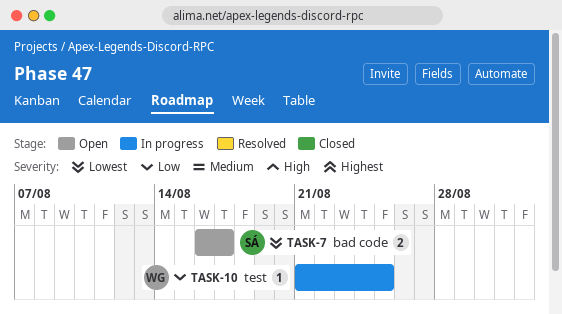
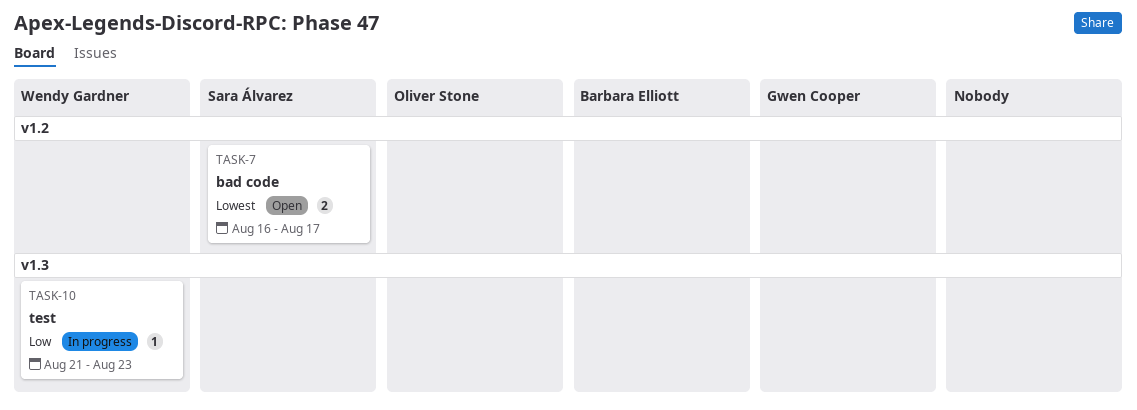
TASK-10, due: Aug 25 -> Aug 23

